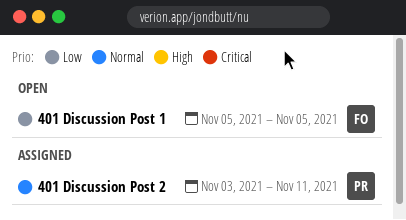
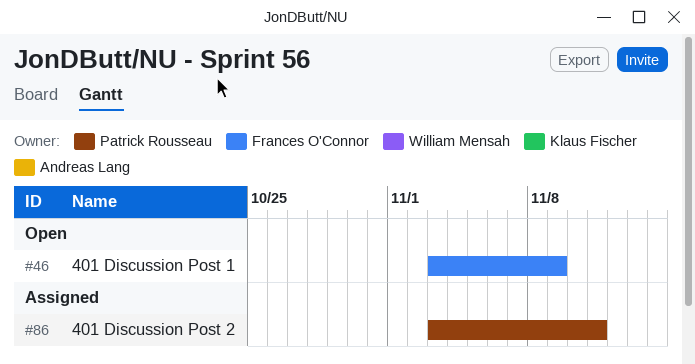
401 Discussion Post 1, start: Nov 5 -> Nov 3
401 Discussion Post 1, due: Nov 5 -> Nov 9

